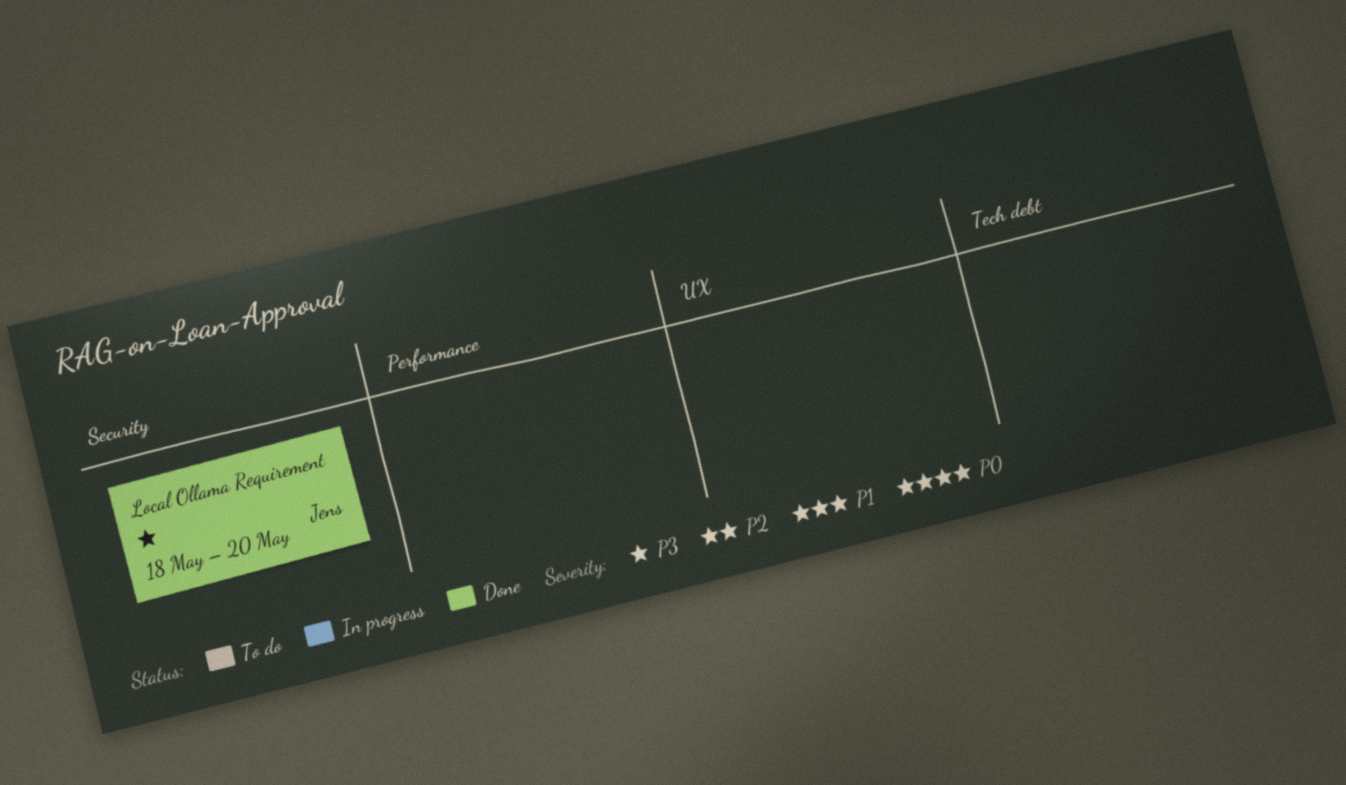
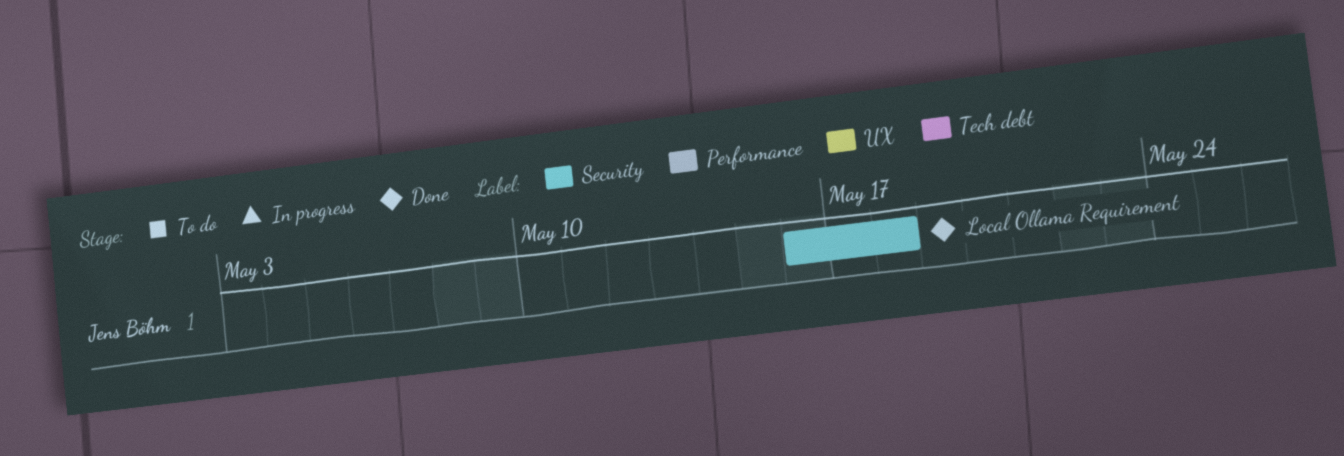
Local Ollama Requirement, start: May 18 -> May 16
Local Ollama Requirement, due: May 20 -> May 18

